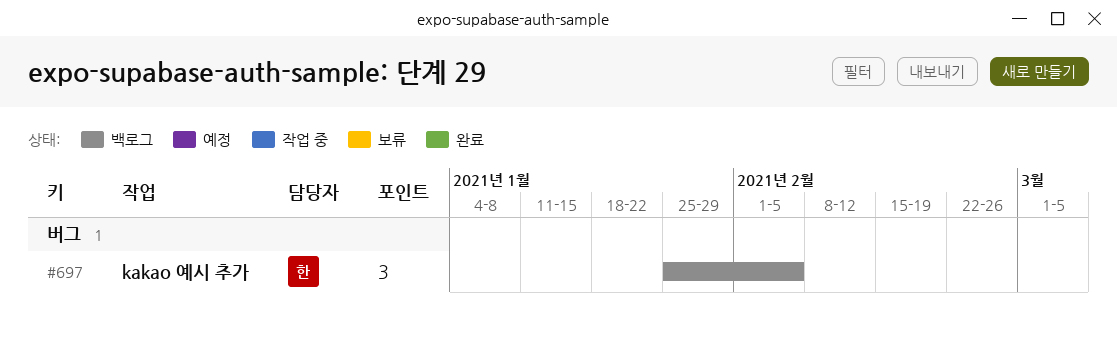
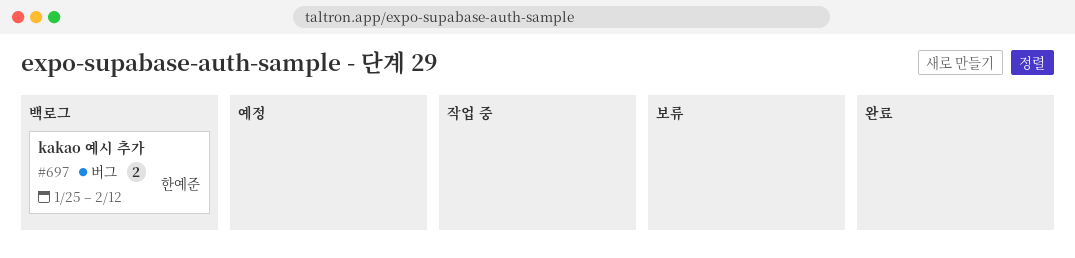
#697, estimate: 3 -> 2
#697, due: Feb 5 -> Feb 12

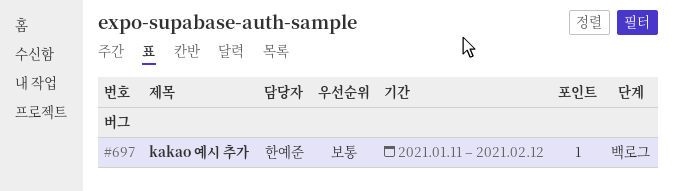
#697, estimate: 2 -> 1
#697, start: Jan 25 -> Jan 11

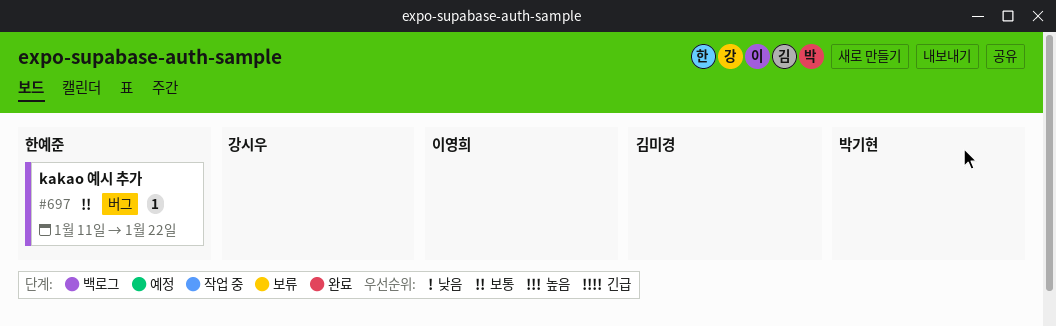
#697, due: Feb 12 -> Jan 22

